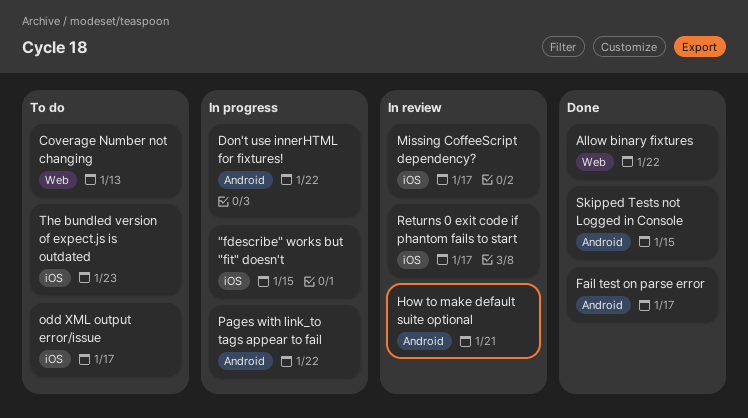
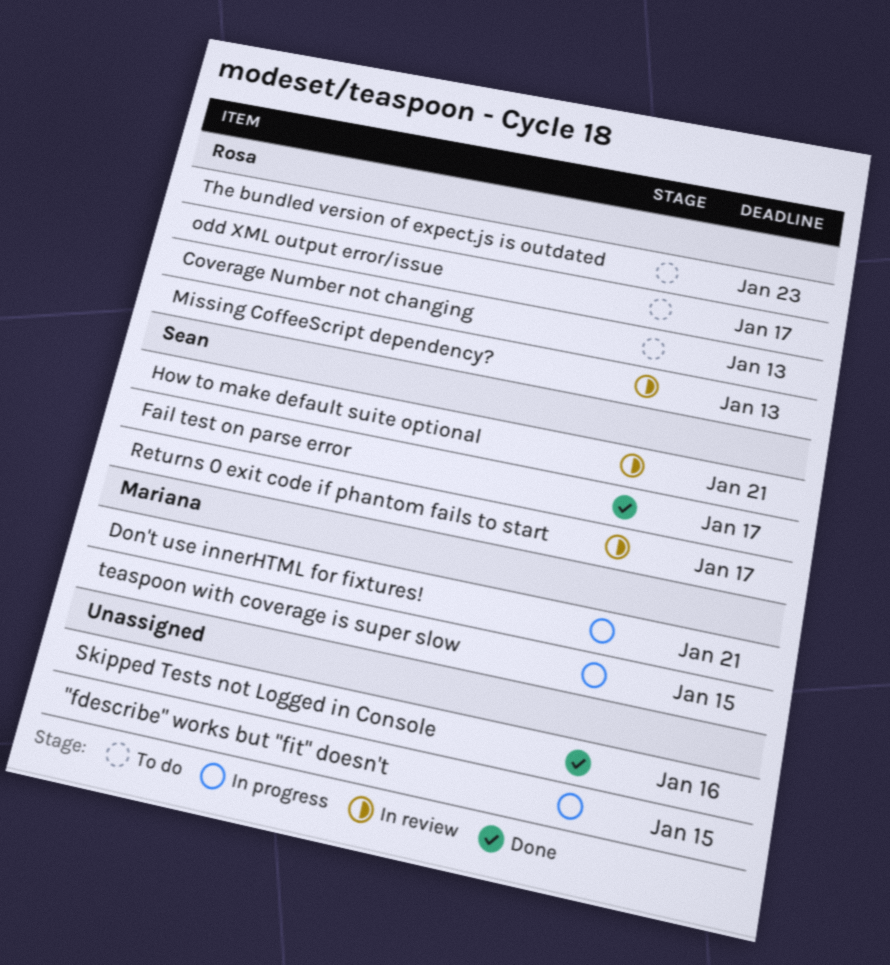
Allow binary fixtures: present -> none
Don't use innerHTML for fixtures!, due: Jan 22 -> Jan 21
Missing CoffeeScript dependency?, due: Jan 17 -> Jan 13
Pages with link_to tags appear to fail: present -> none
Skipped Tests not Logged in Console, due: Jan 15 -> Jan 16
teaspoon with coverage is super slow: none -> present

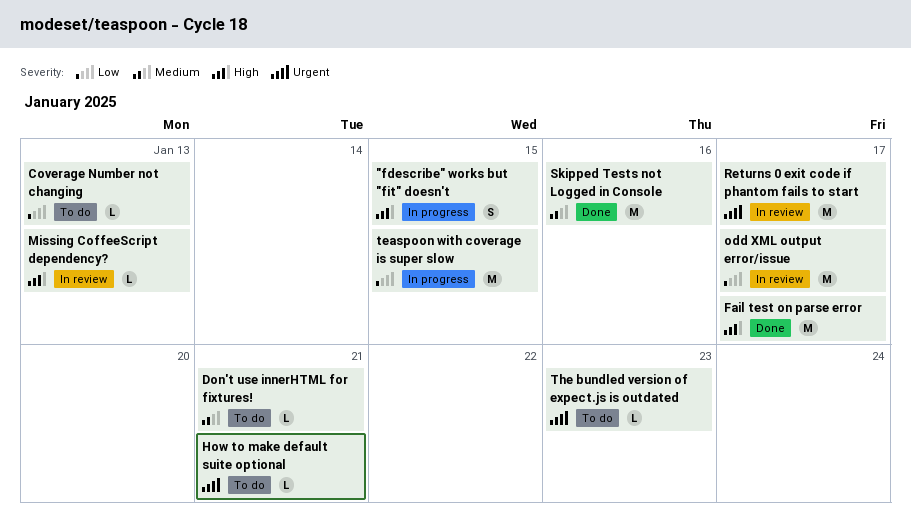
Don't use innerHTML for fixtures!, status: In progress -> To do
How to make default suite optional, status: In review -> To do
odd XML output error/issue, status: To do -> In review

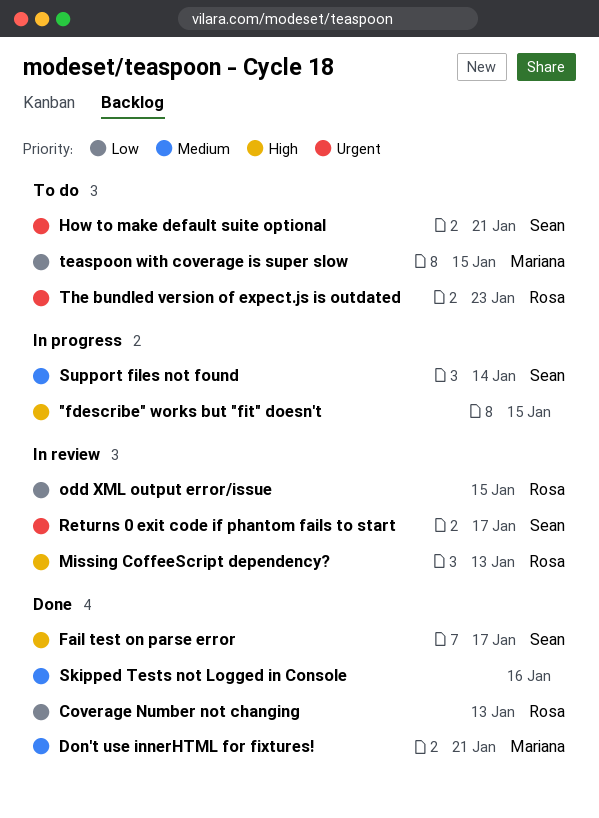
Coverage Number not changing, status: To do -> Done
Don't use innerHTML for fixtures!, status: To do -> Done
odd XML output error/issue, due: Jan 17 -> Jan 15
Support files not found: none -> present
teaspoon with coverage is super slow, status: In progress -> To do

